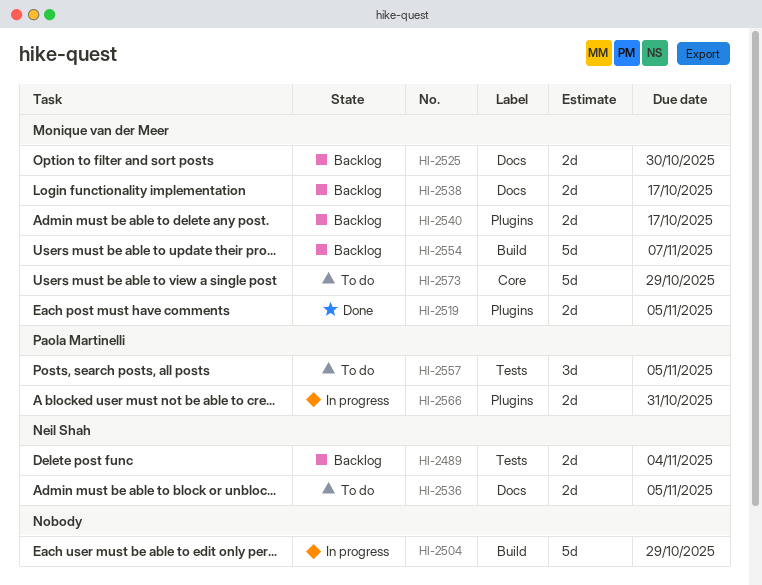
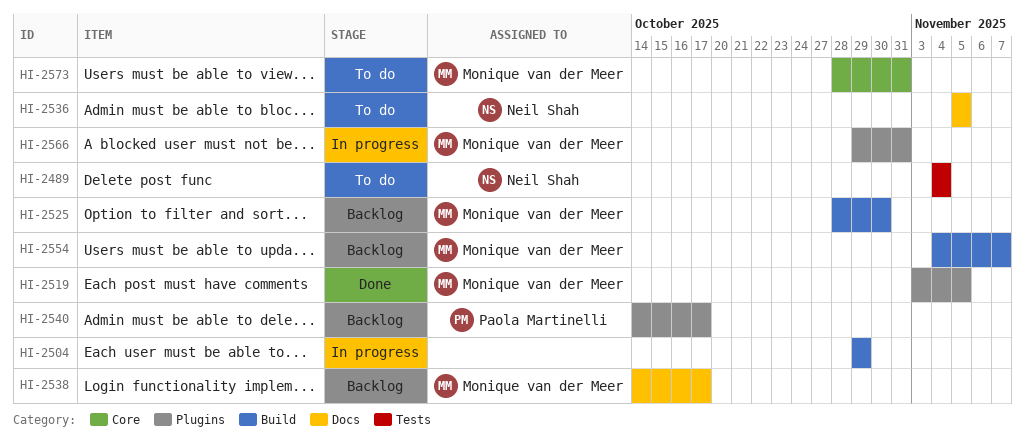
HI-2489, status: Backlog -> To do
HI-2525, label: Docs -> Build
HI-2540, owner: Monique van der Meer -> Paola Martinelli
HI-2557: present -> none
HI-2566, owner: Paola Martinelli -> Monique van der Meer
HI-2573, due: Oct 29 -> Oct 31

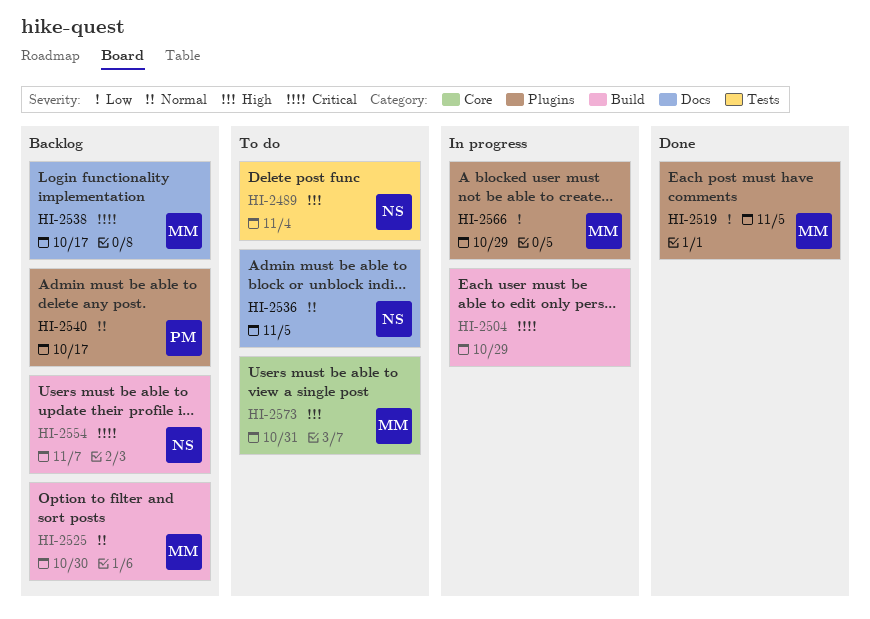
HI-2554, owner: Monique van der Meer -> Neil Shah
HI-2566, due: Oct 31 -> Oct 29

